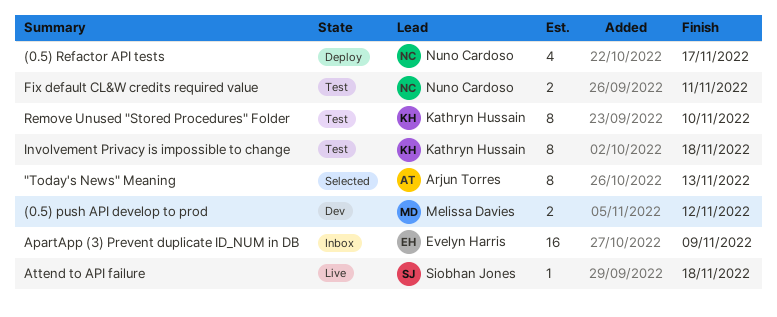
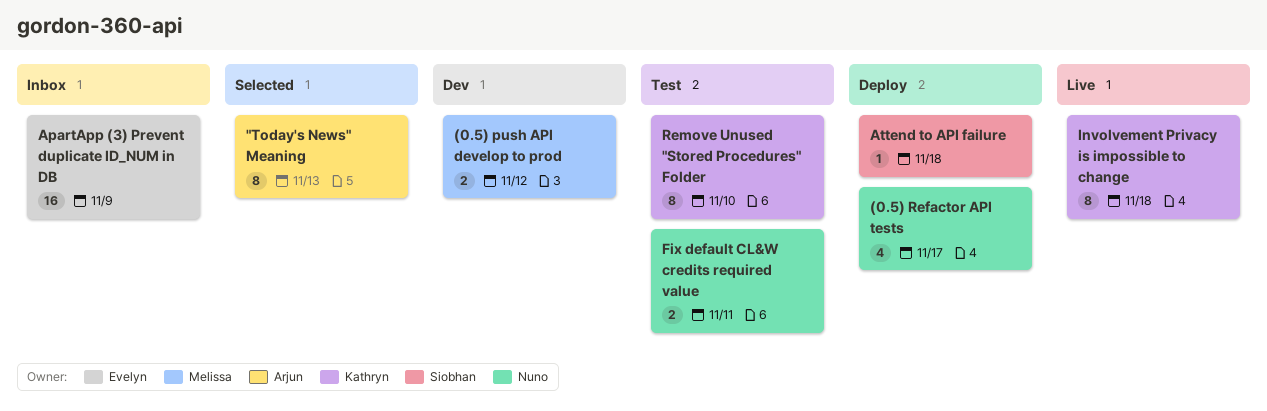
Attend to API failure, status: Live -> Deploy
Involvement Privacy is impossible to change, status: Test -> Live

